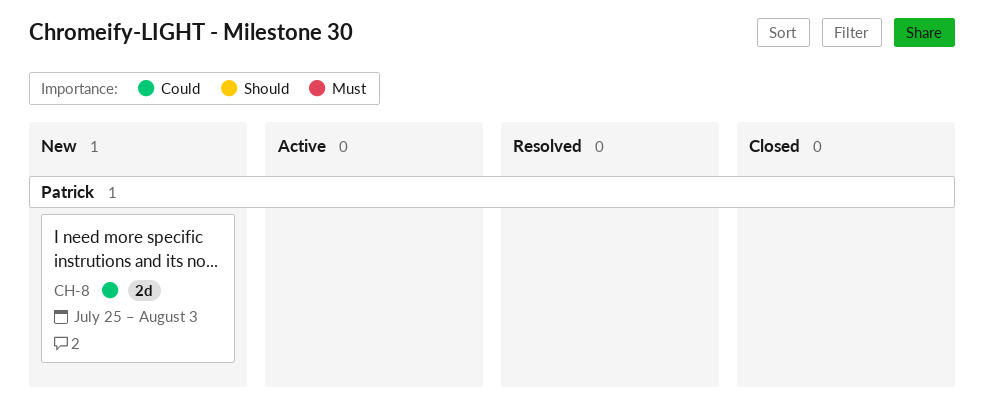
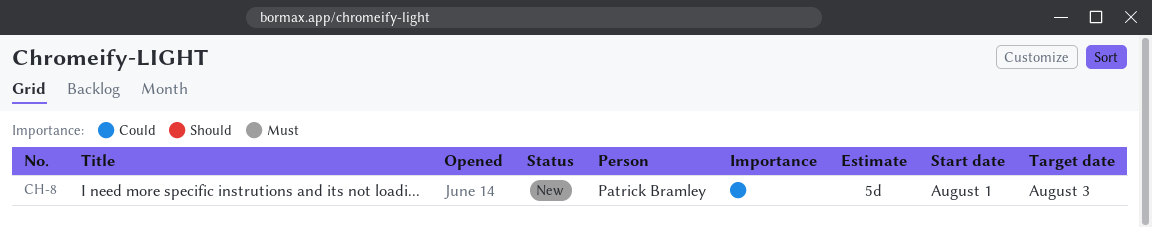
CH-8, estimate: 2d -> 5d
CH-8, start: Jul 25 -> Aug 1

